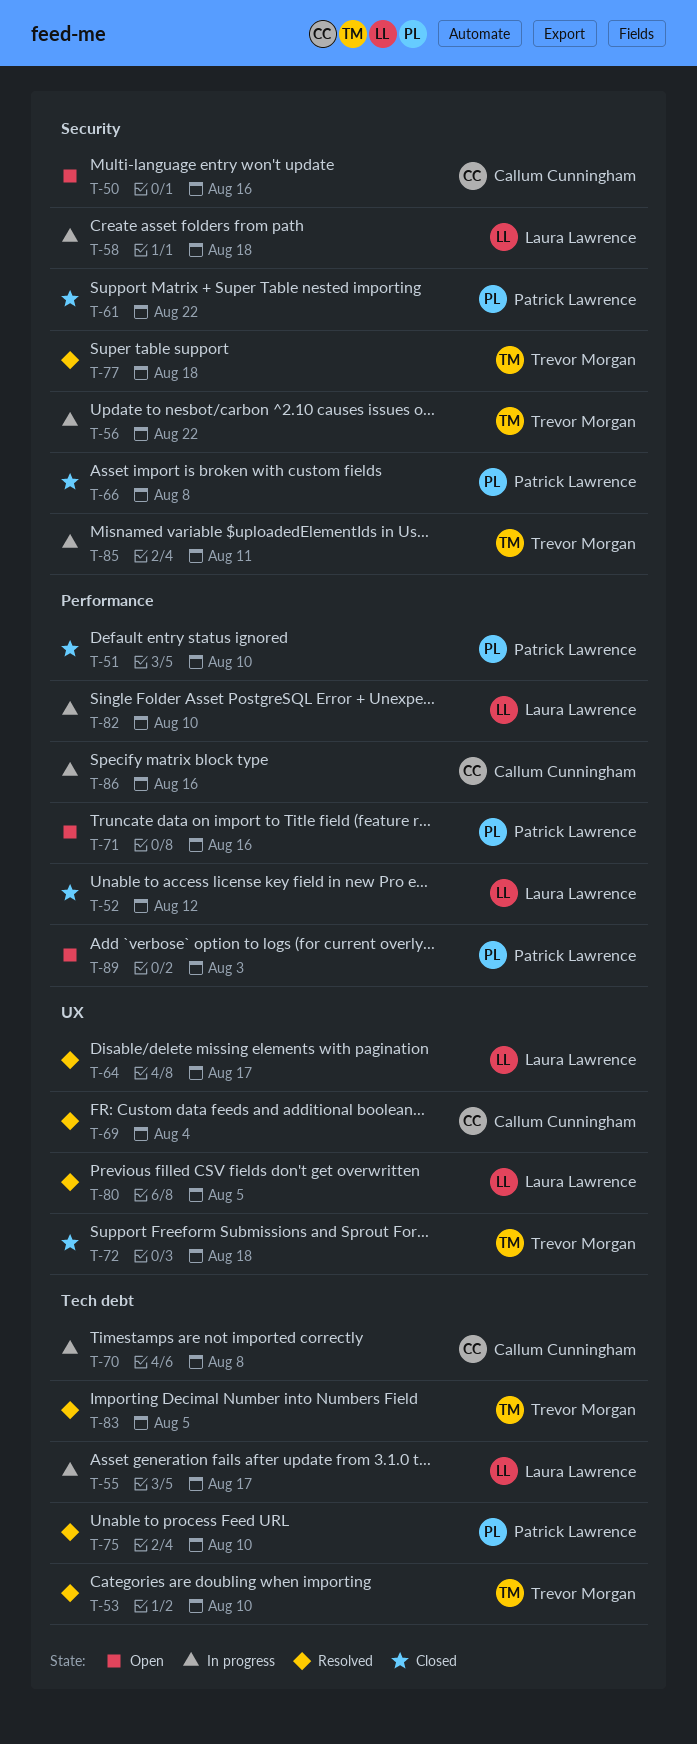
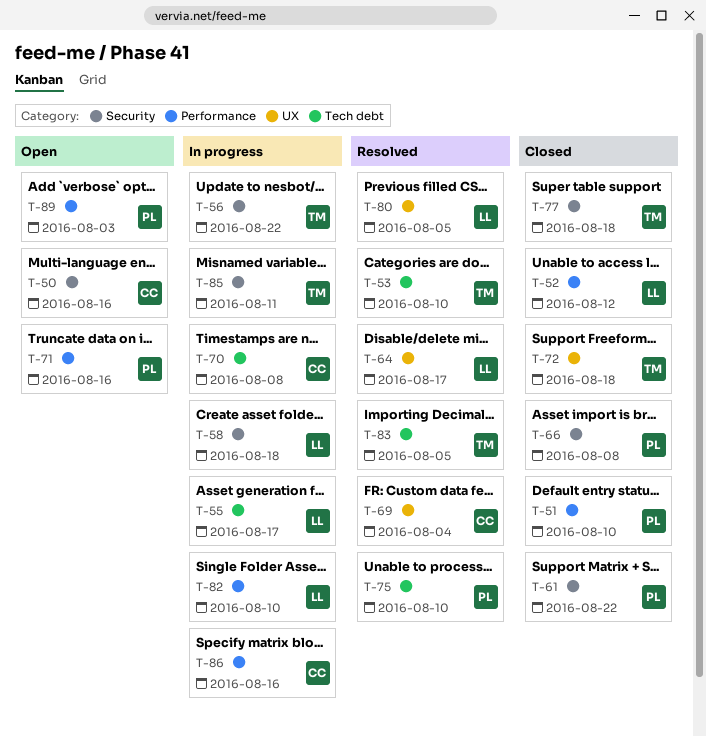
T-77, status: Resolved -> Closed

